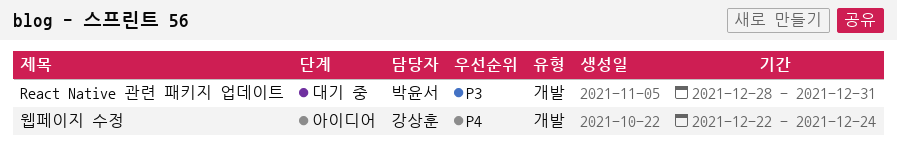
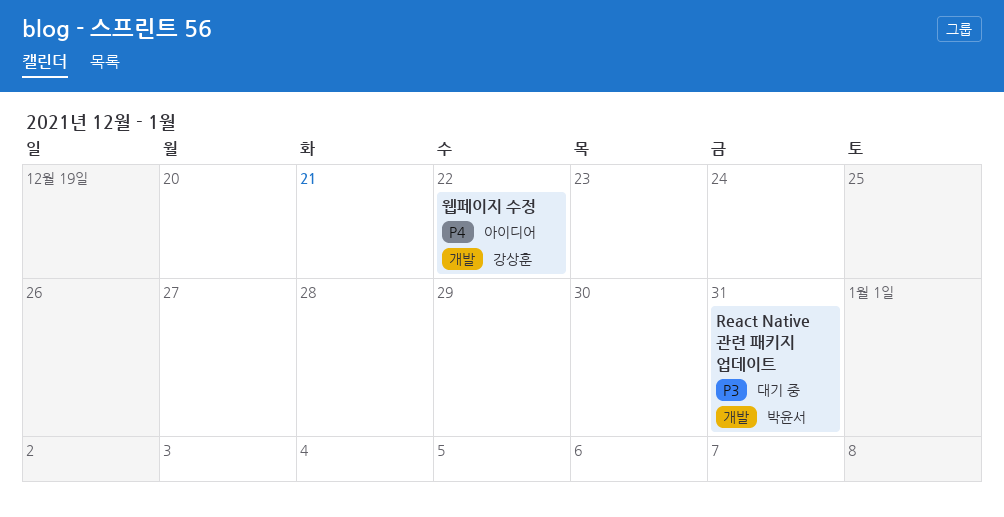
웹페이지 수정, due: Dec 24 -> Dec 22

